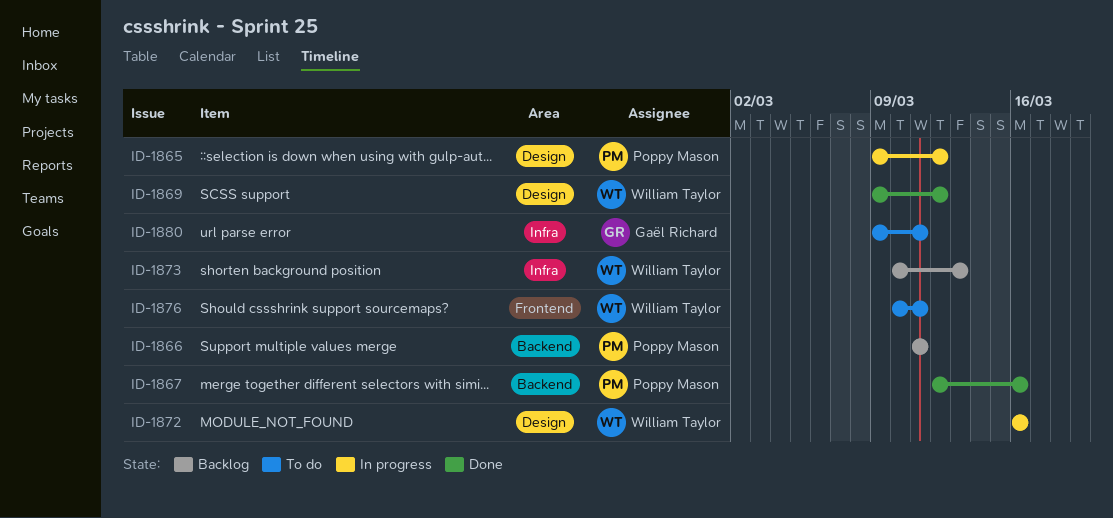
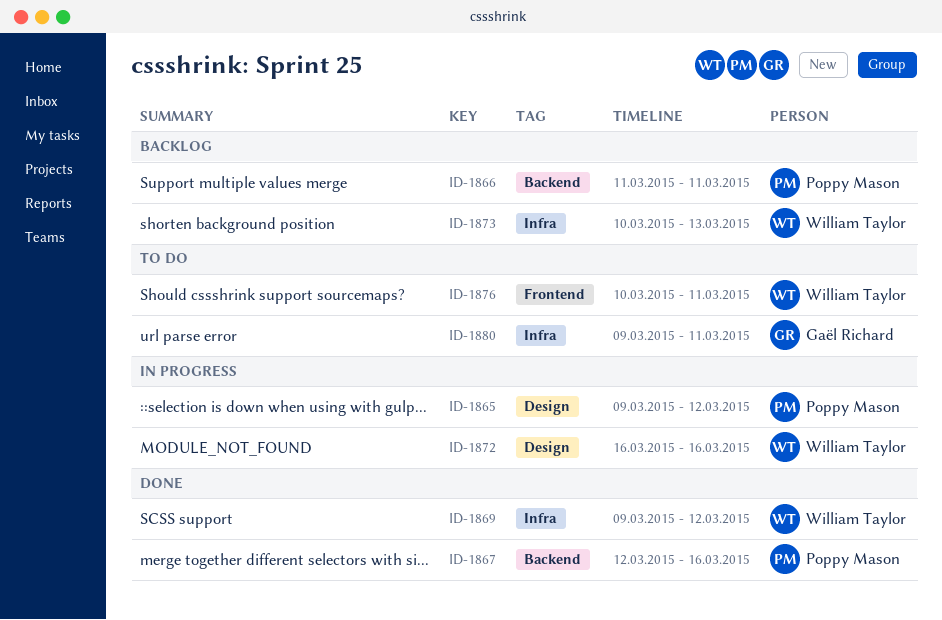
ID-1869, label: Design -> Infra

